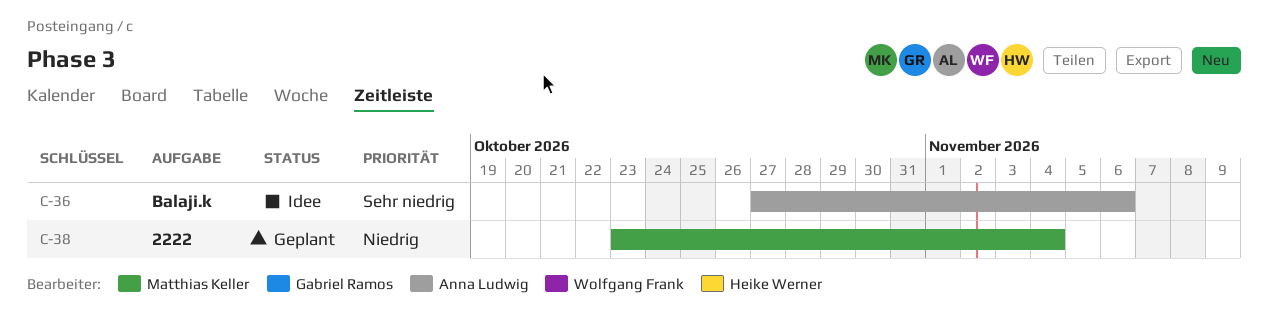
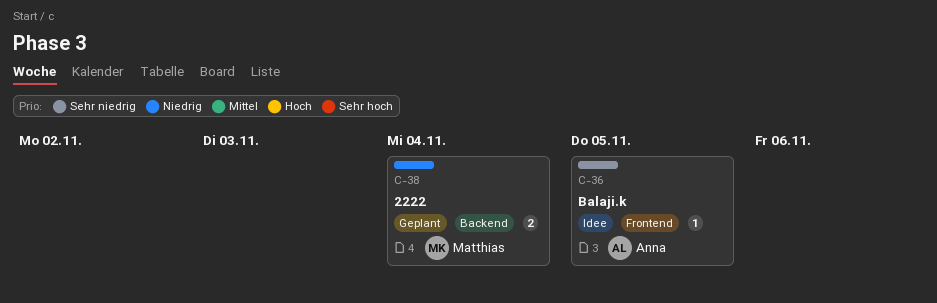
C-36, due: Nov 6 -> Nov 5

